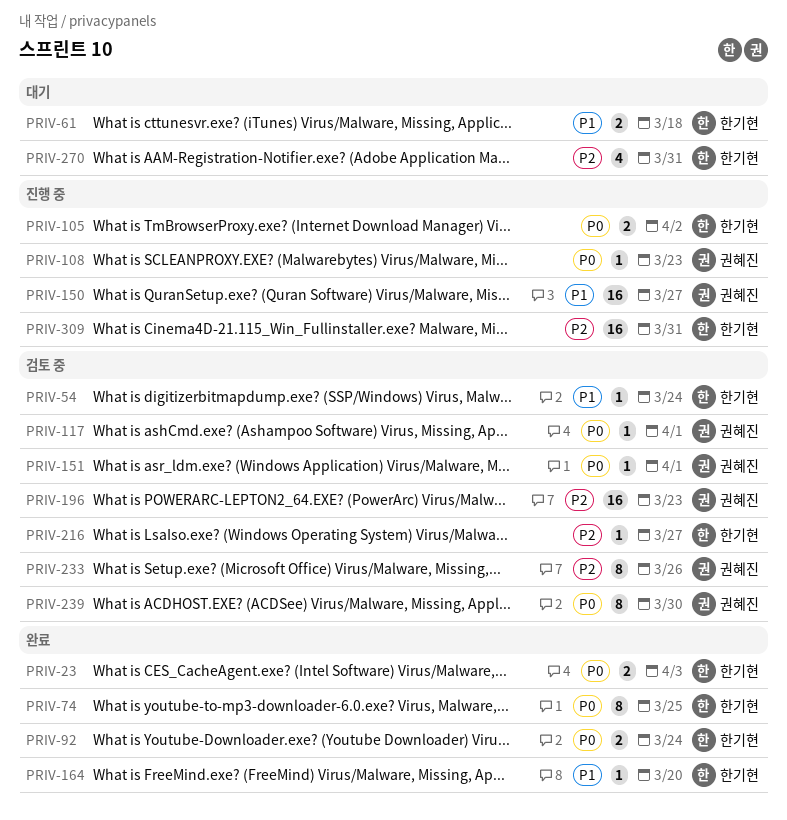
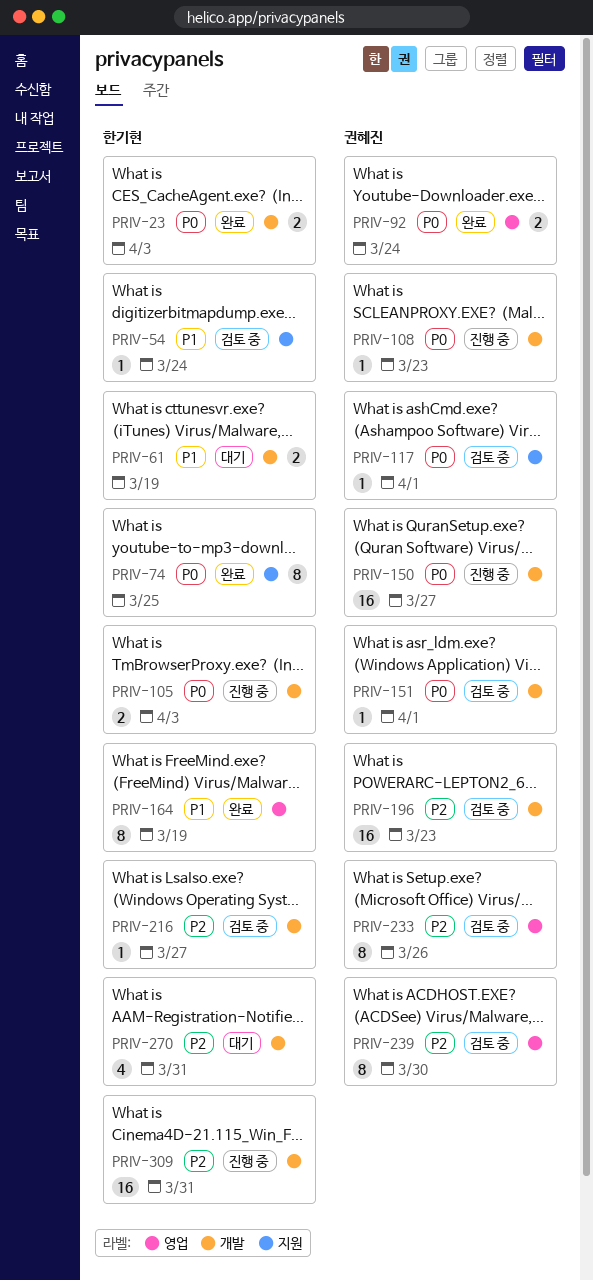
PRIV-61, due: Mar 18 -> Mar 19
PRIV-92, owner: 한기현 -> 권혜진
PRIV-105, due: Apr 2 -> Apr 3
PRIV-150, priority: P1 -> P0
PRIV-164, estimate: 1 -> 8
PRIV-164, due: Mar 20 -> Mar 19
PRIV-239, priority: P0 -> P2

